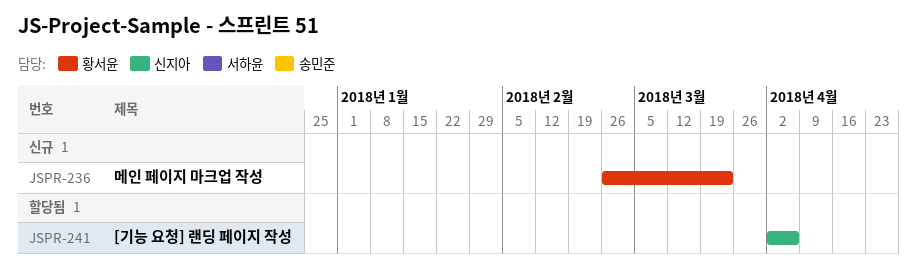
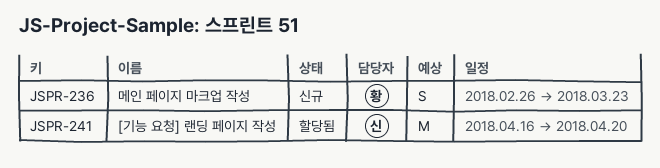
JSPR-241, start: Apr 2 -> Apr 16
JSPR-241, due: Apr 6 -> Apr 20

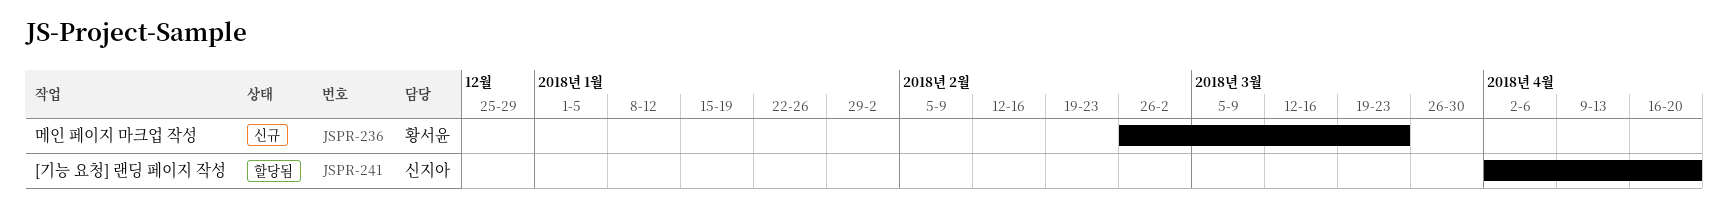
JSPR-241, start: Apr 16 -> Apr 2

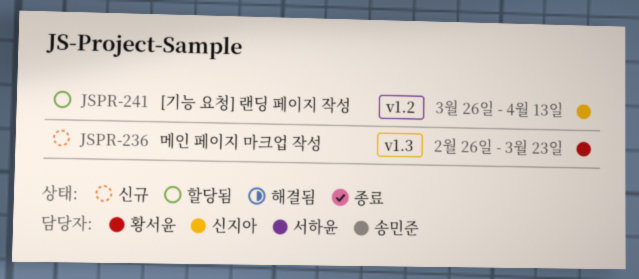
JSPR-241, start: Apr 2 -> Mar 26
JSPR-241, due: Apr 20 -> Apr 13

